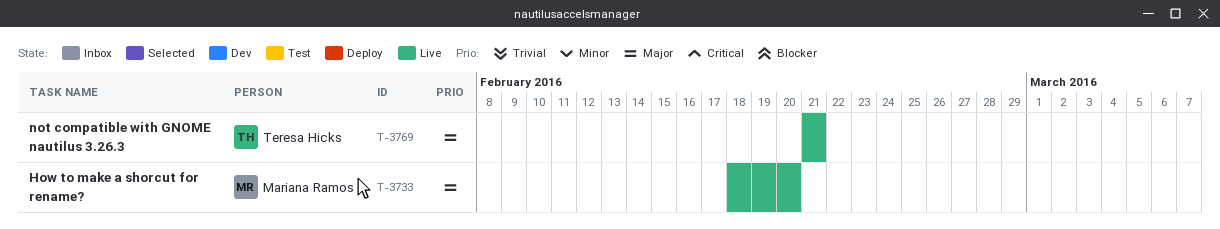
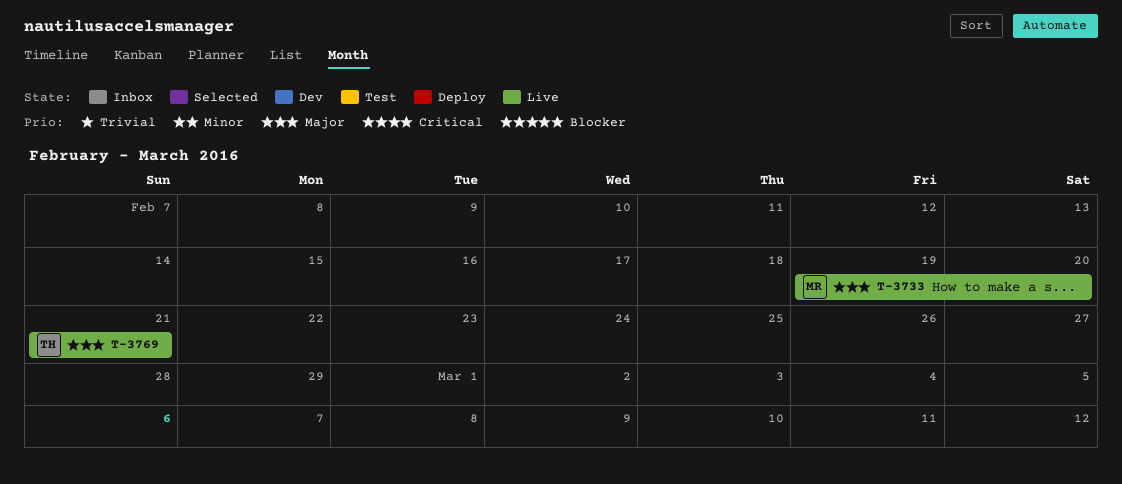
T-3733, start: Feb 18 -> Feb 19

